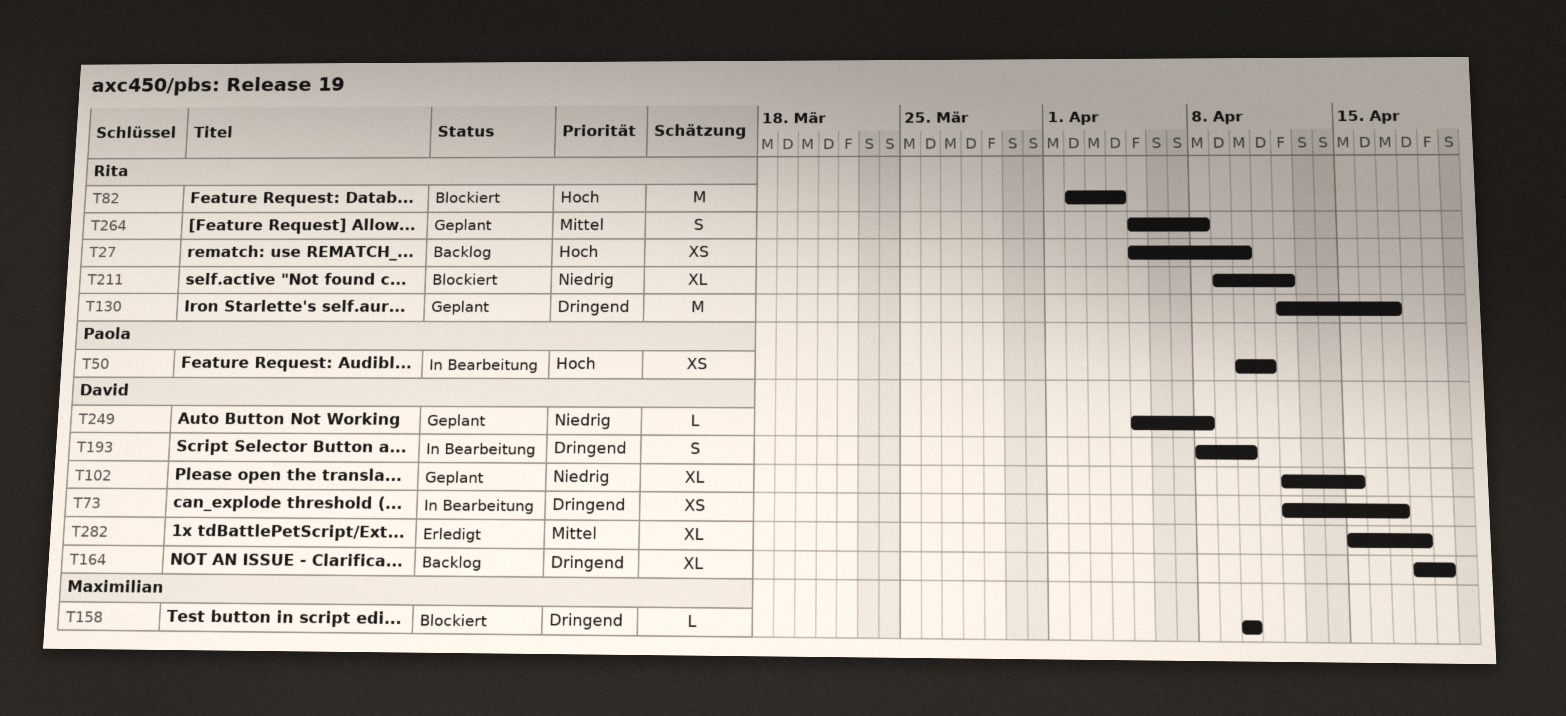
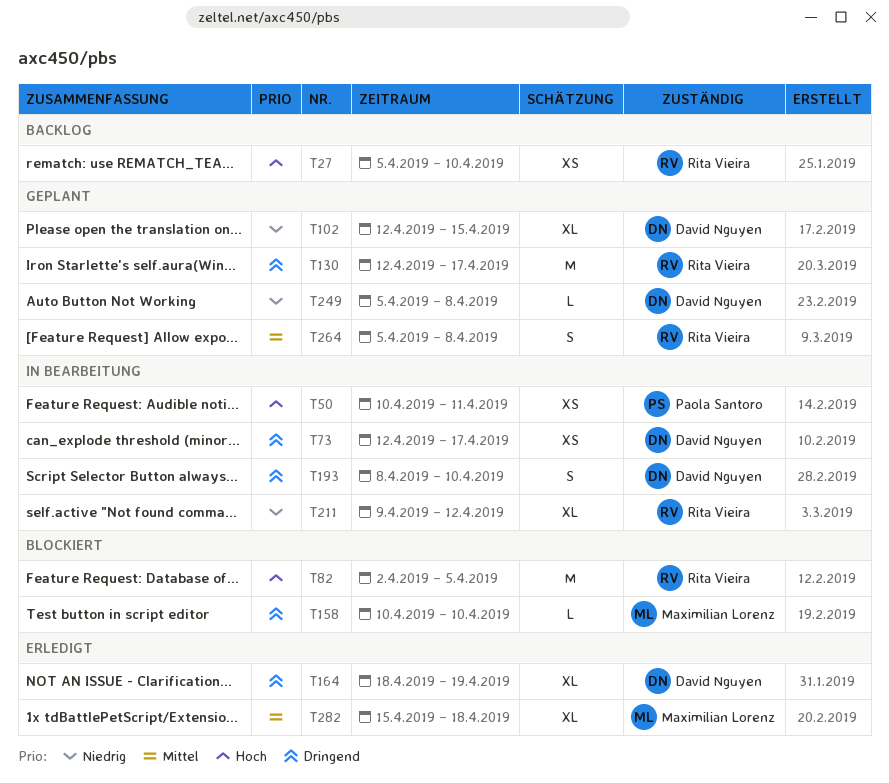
T82, due: Apr 4 -> Apr 5
T164, status: Backlog -> Erledigt
T211, status: Blockiert -> In Bearbeitung
T282, owner: David Nguyen -> Maximilian Lorenz

